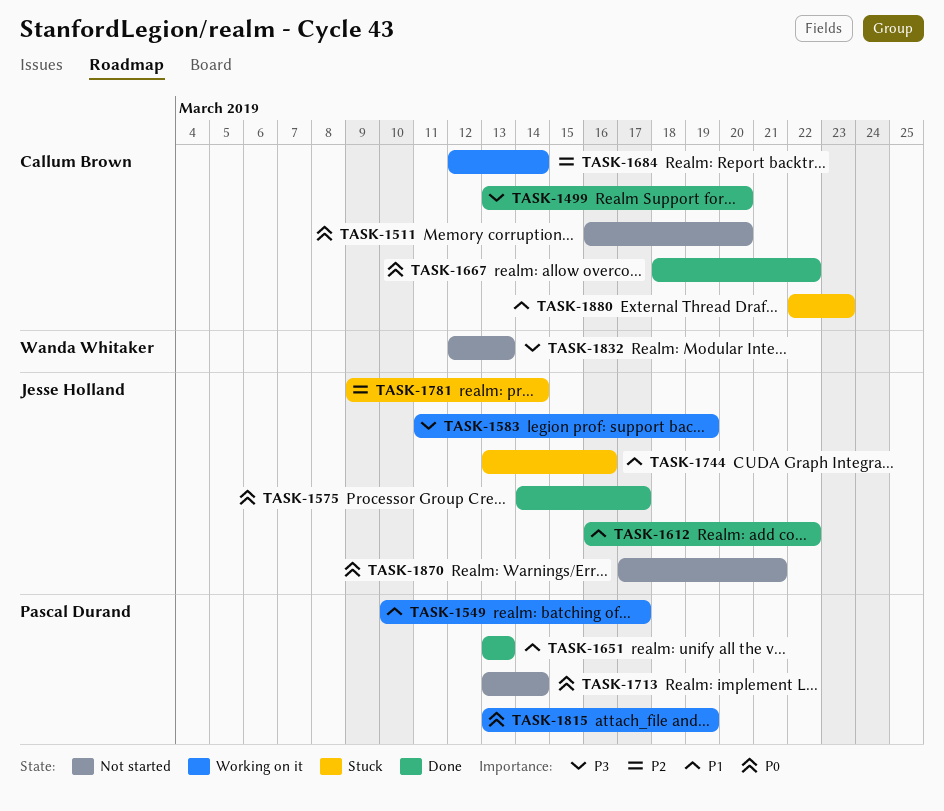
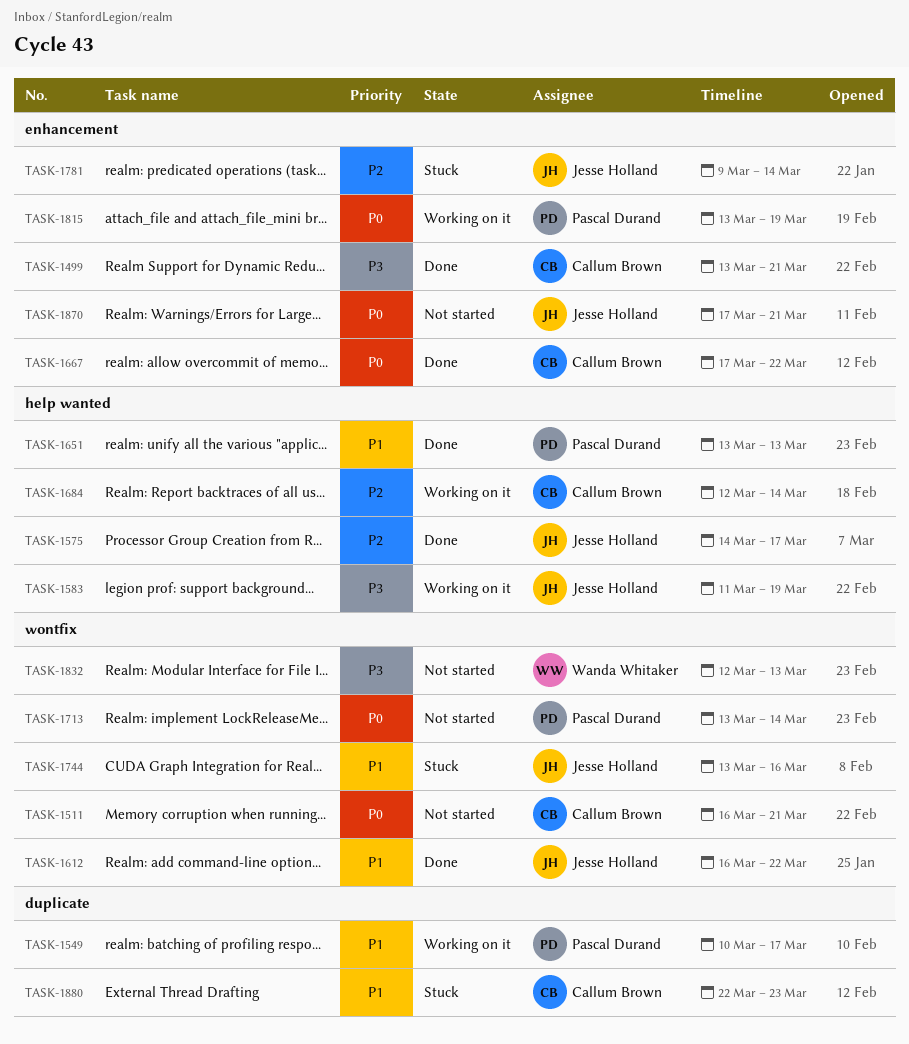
TASK-1499, due: Mar 20 -> Mar 21
TASK-1511, due: Mar 20 -> Mar 21
TASK-1575, priority: P0 -> P2
TASK-1667, start: Mar 18 -> Mar 17

